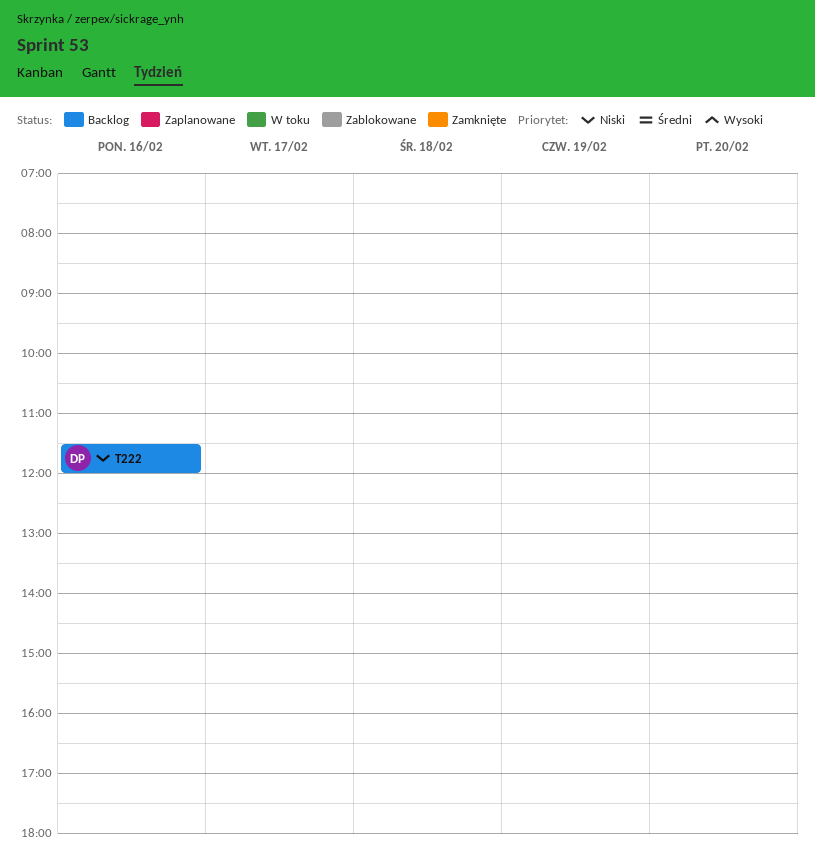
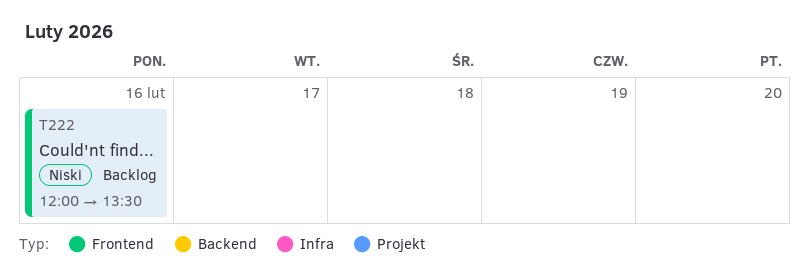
T222, begins: 11:30 -> 12:00
T222, ends: 12:00 -> 13:30

